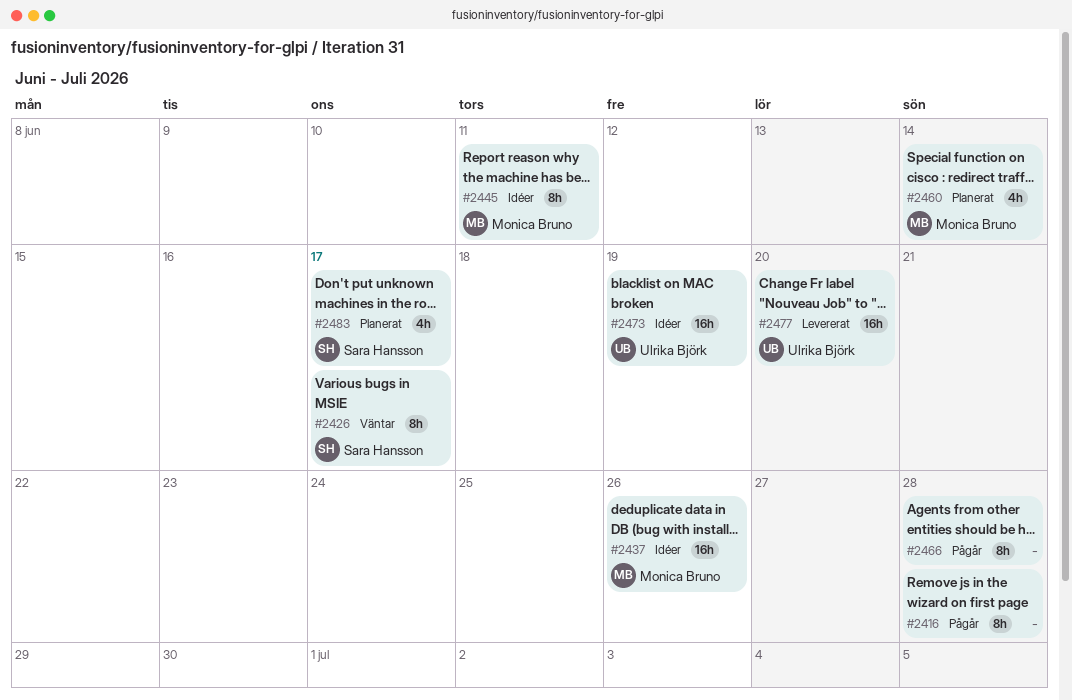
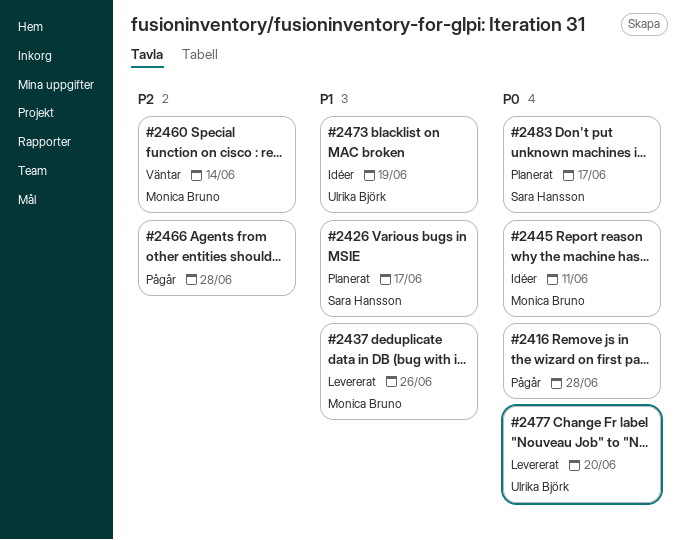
#2426, status: Väntar -> Planerat
#2437, status: Idéer -> Levererat
#2460, status: Planerat -> Väntar

